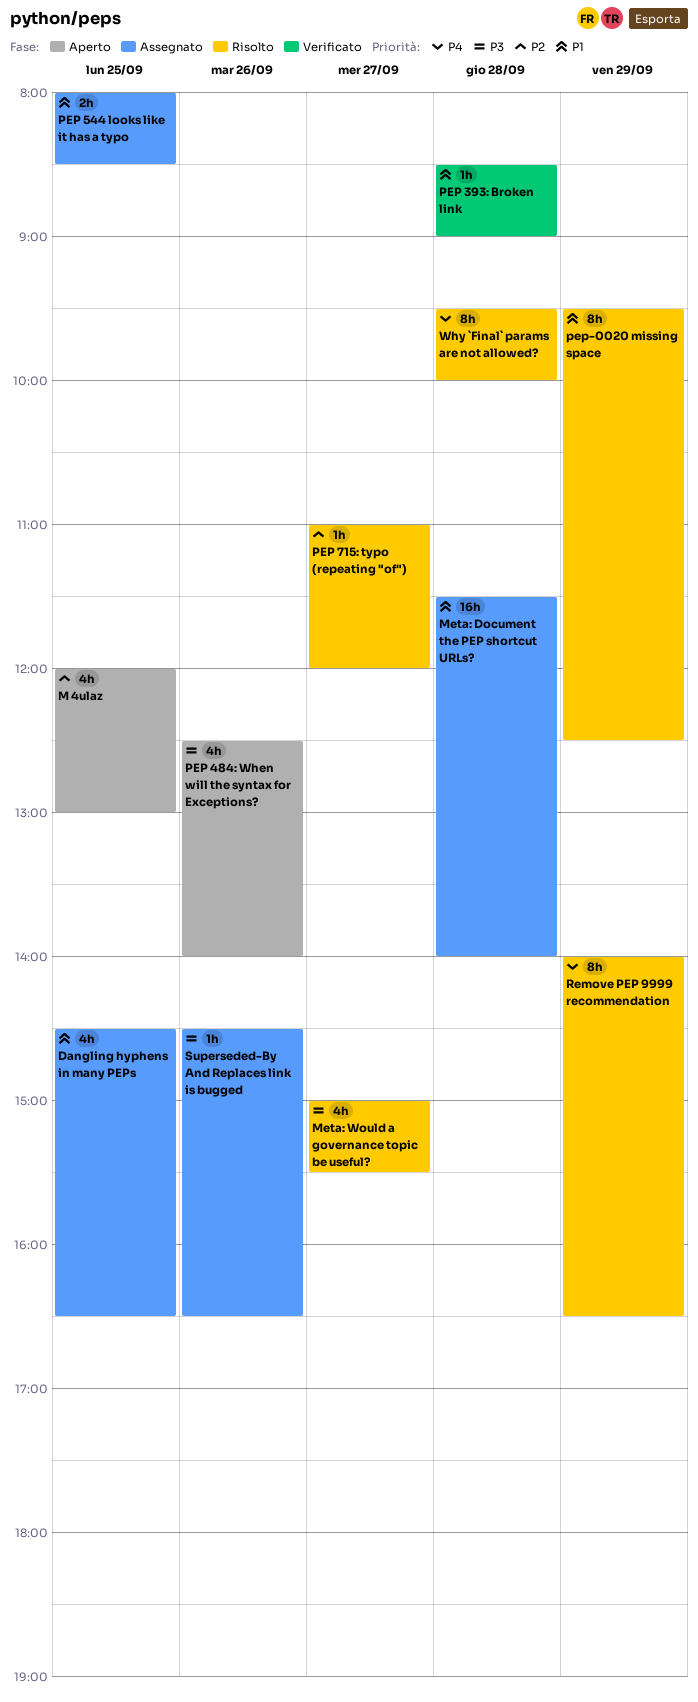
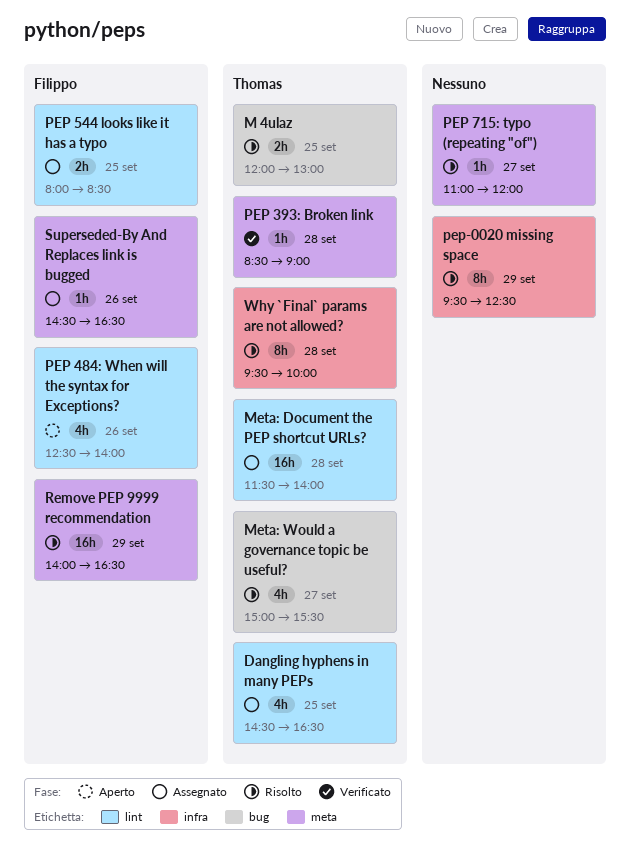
M 4ulaz, status: Aperto -> Risolto
M 4ulaz, estimate: 4h -> 2h
Remove PEP 9999 recommendation, estimate: 8h -> 16h

